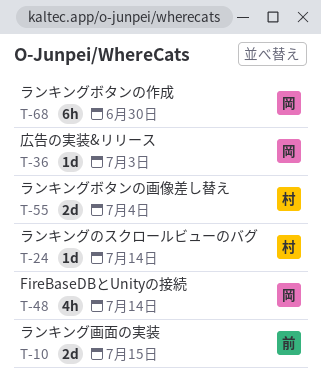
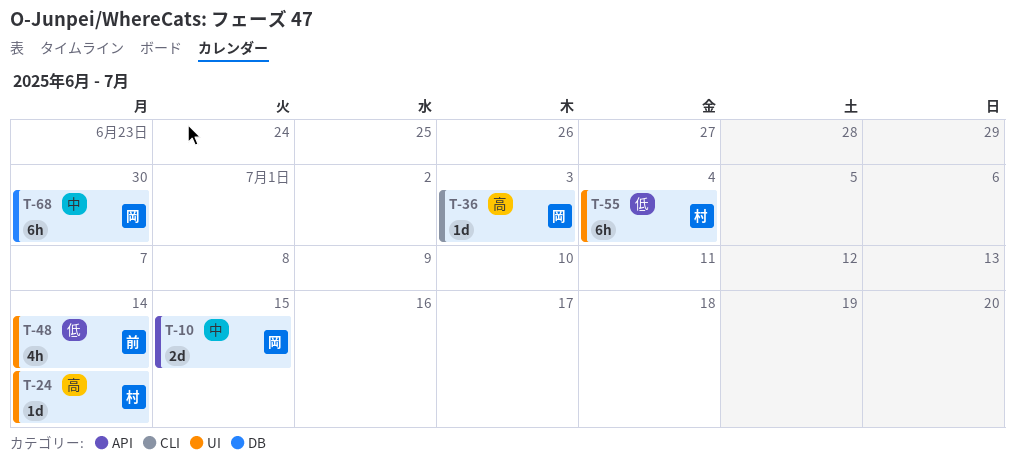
T-10, owner: 前 -> 岡
T-48, owner: 岡 -> 前
T-55, estimate: 2d -> 6h

